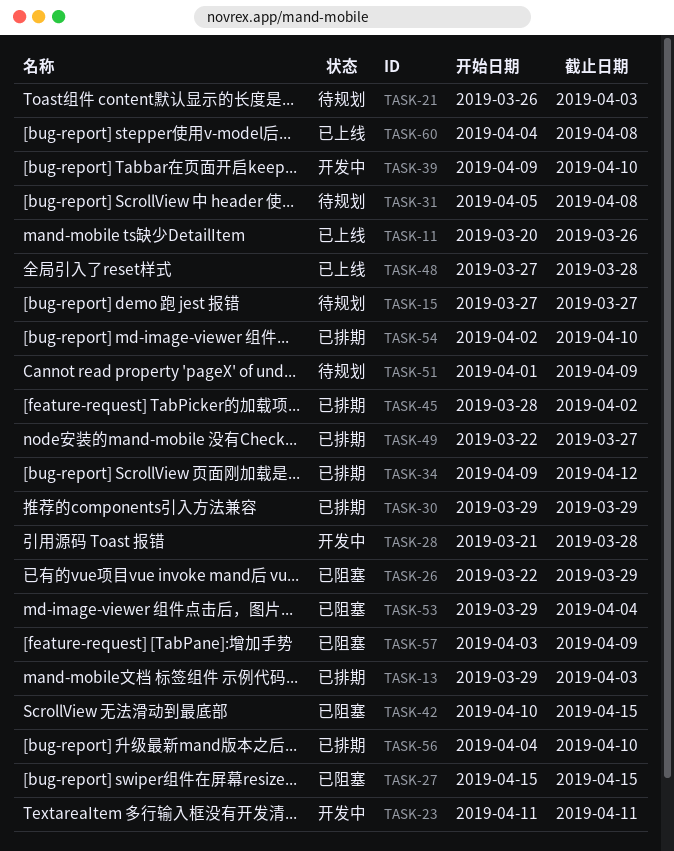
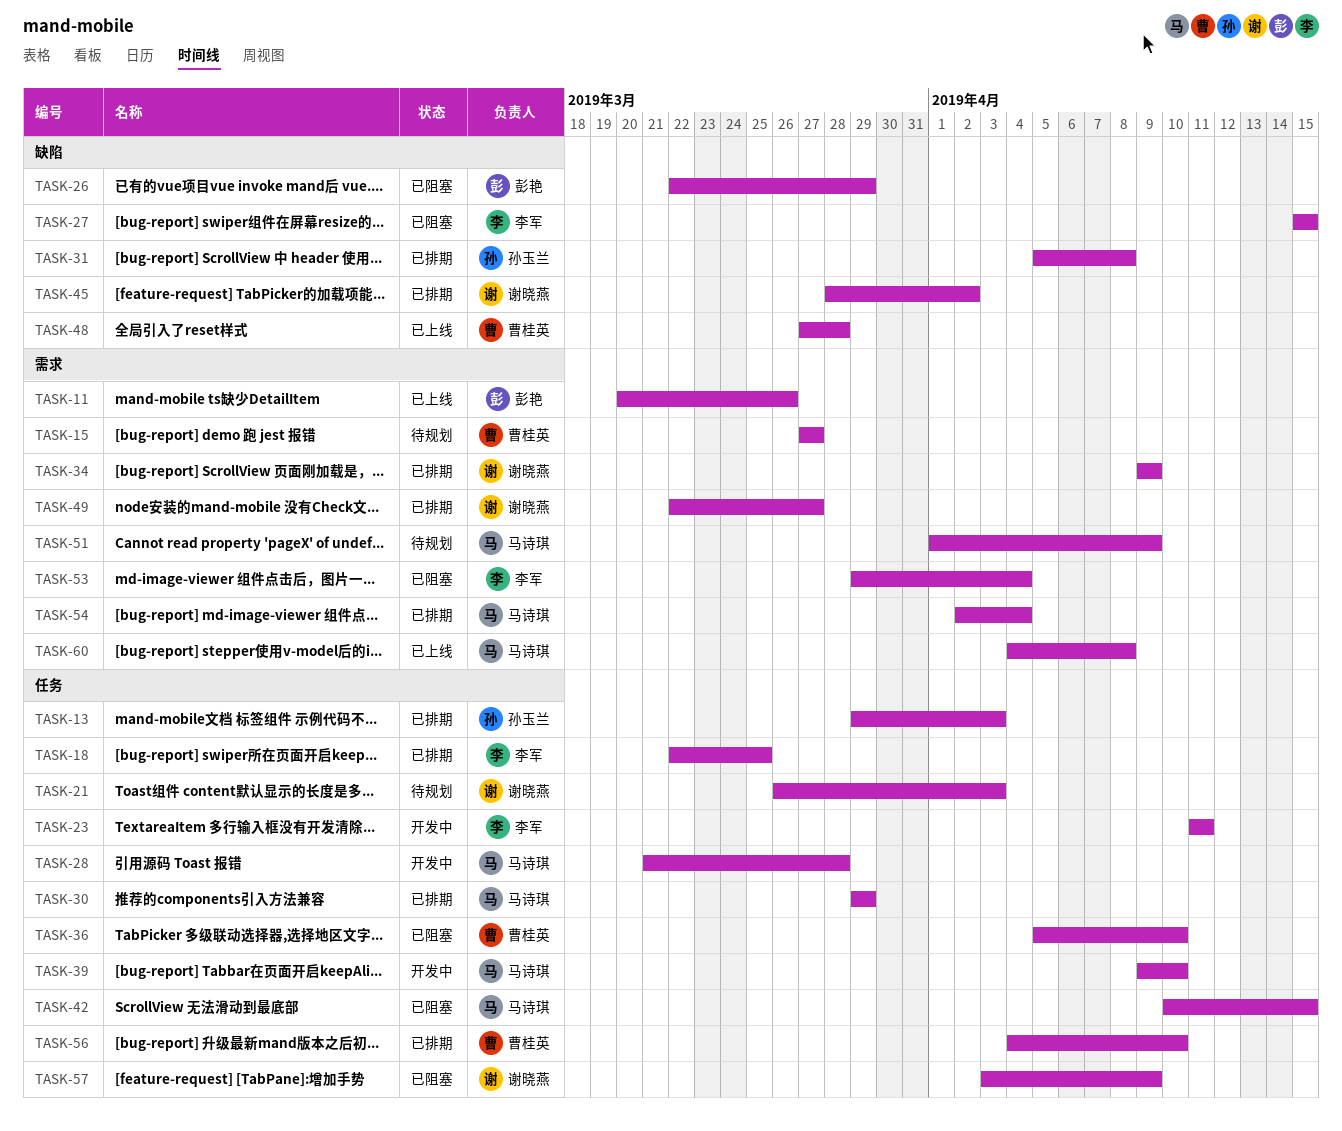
TASK-18: none -> present
TASK-31, status: 待规划 -> 已排期
TASK-34, due: Apr 12 -> Apr 9
TASK-36: none -> present
TASK-54, due: Apr 10 -> Apr 4

